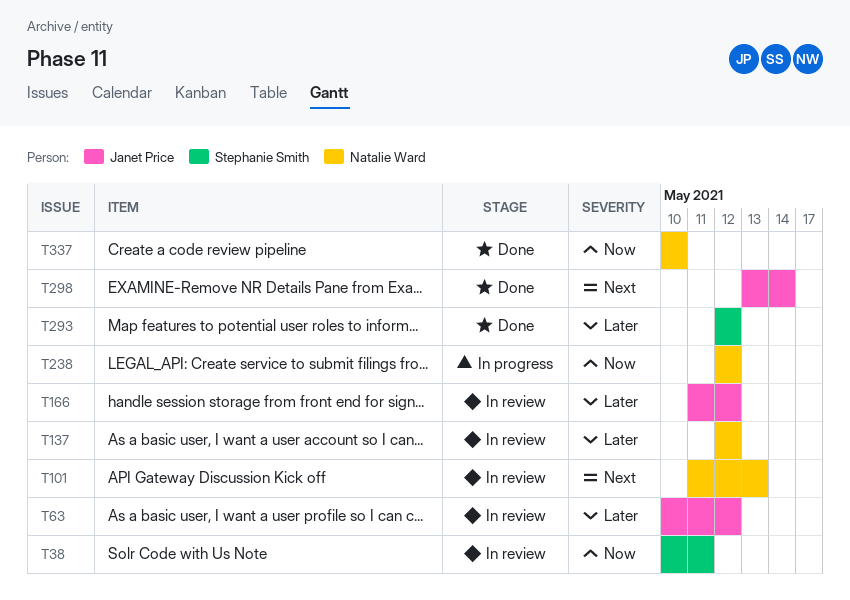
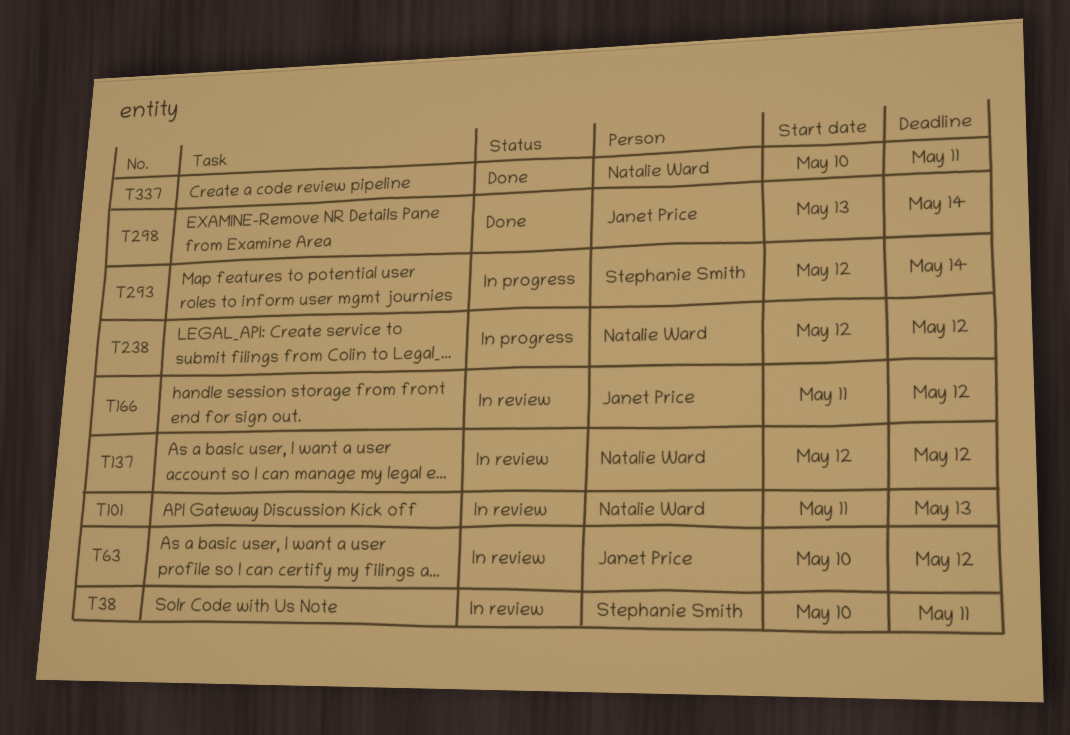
T293, status: Done -> In progress
T293, due: May 12 -> May 14
T337, due: May 10 -> May 11

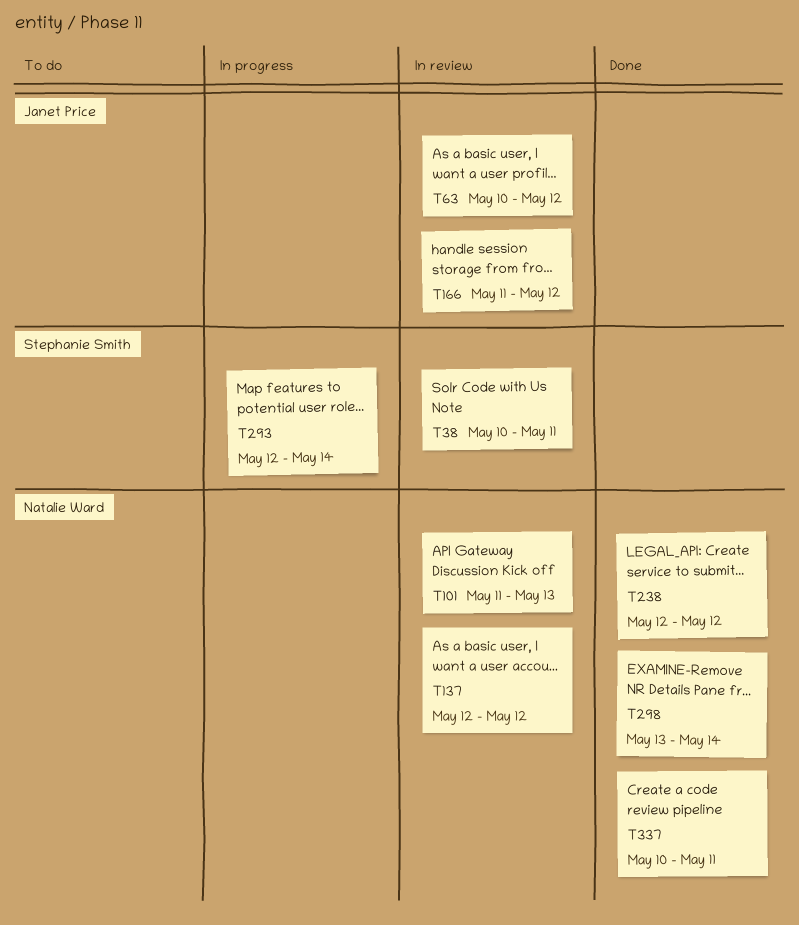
T238, status: In progress -> Done
T298, owner: Janet Price -> Natalie Ward

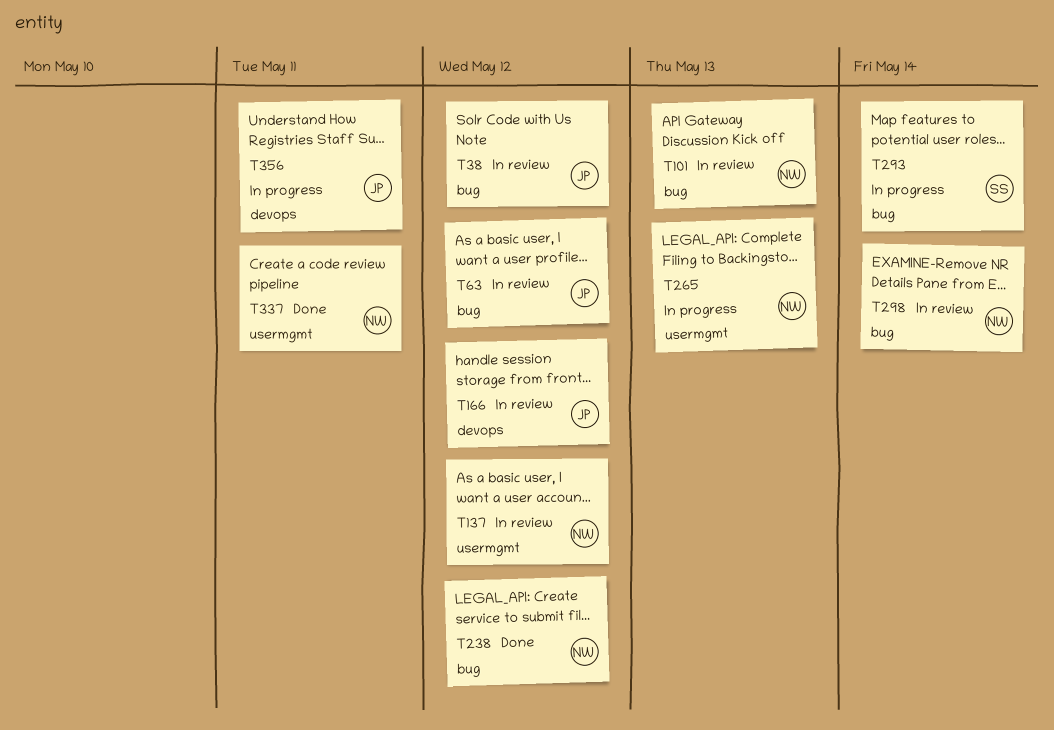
T38, owner: Stephanie Smith -> Janet Price
T38, due: May 11 -> May 12
T265: none -> present
T298, status: Done -> In review
T356: none -> present

